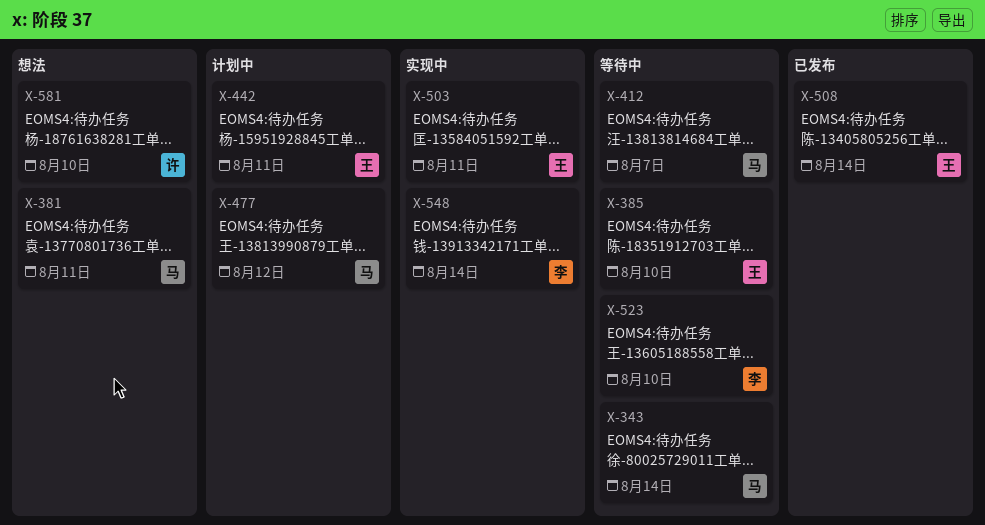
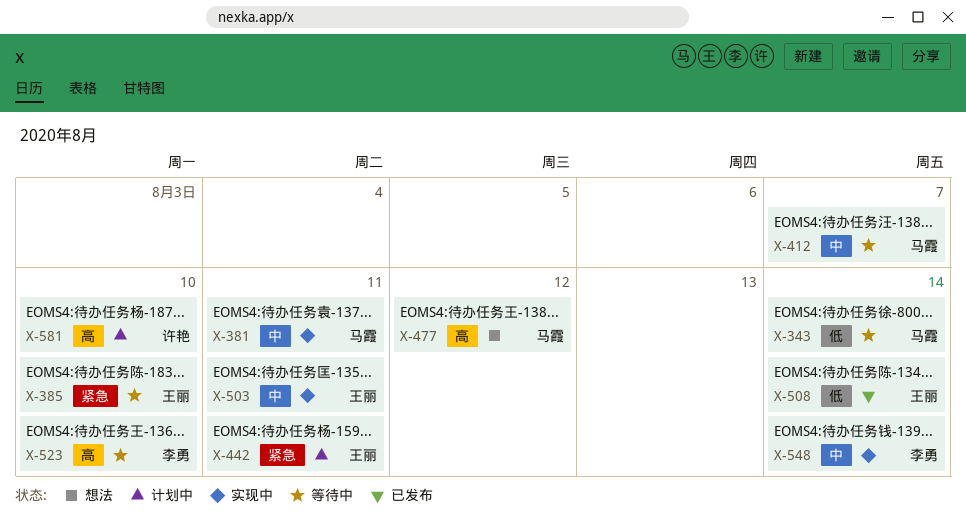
X-381, status: 想法 -> 实现中
X-477, status: 计划中 -> 想法
X-581, status: 想法 -> 计划中

